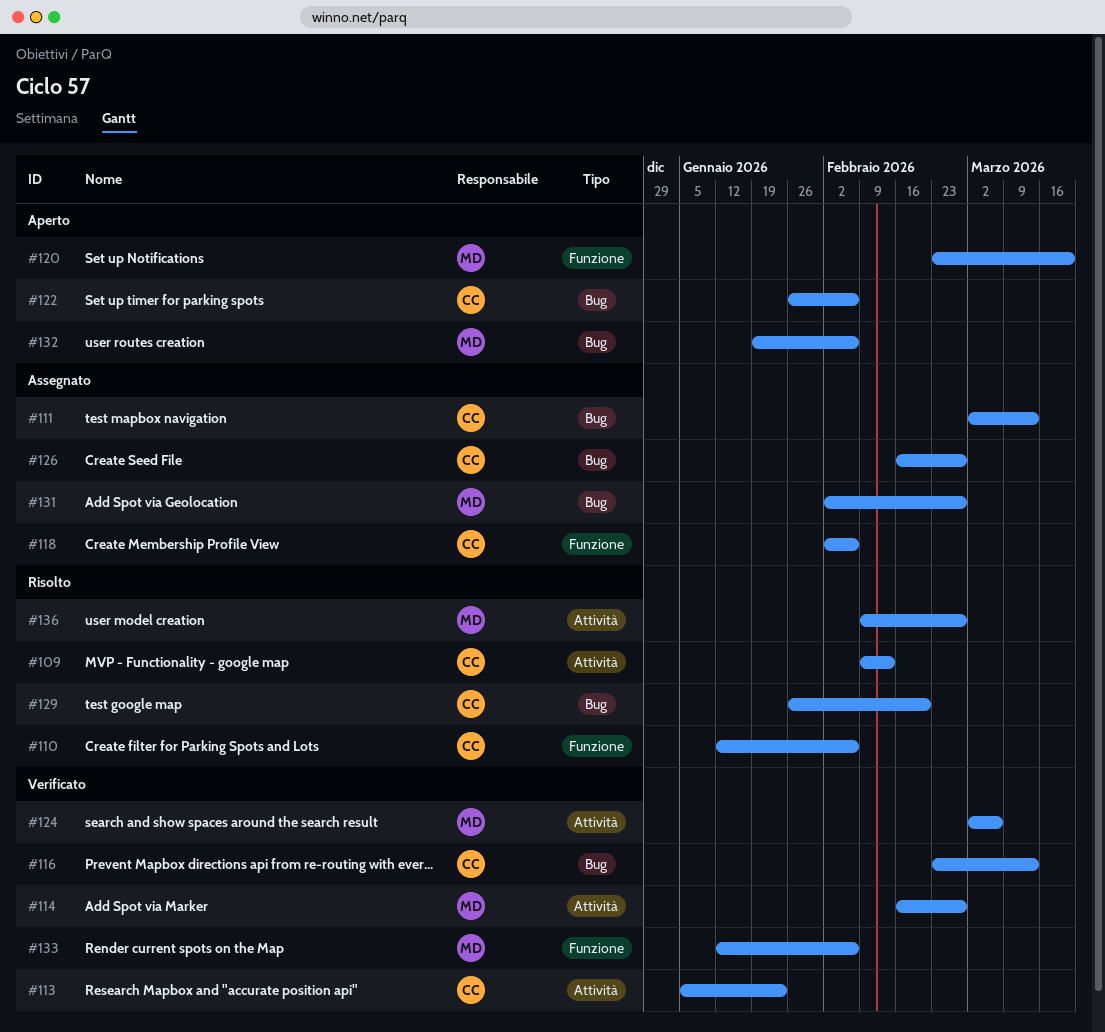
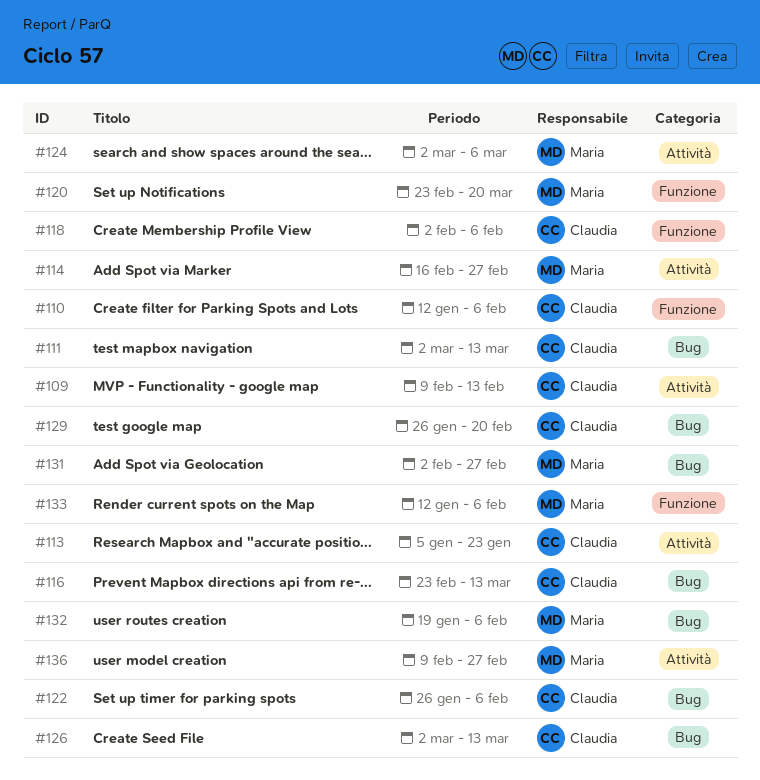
#126, start: Feb 16 -> Mar 2
#126, due: Feb 27 -> Mar 13

